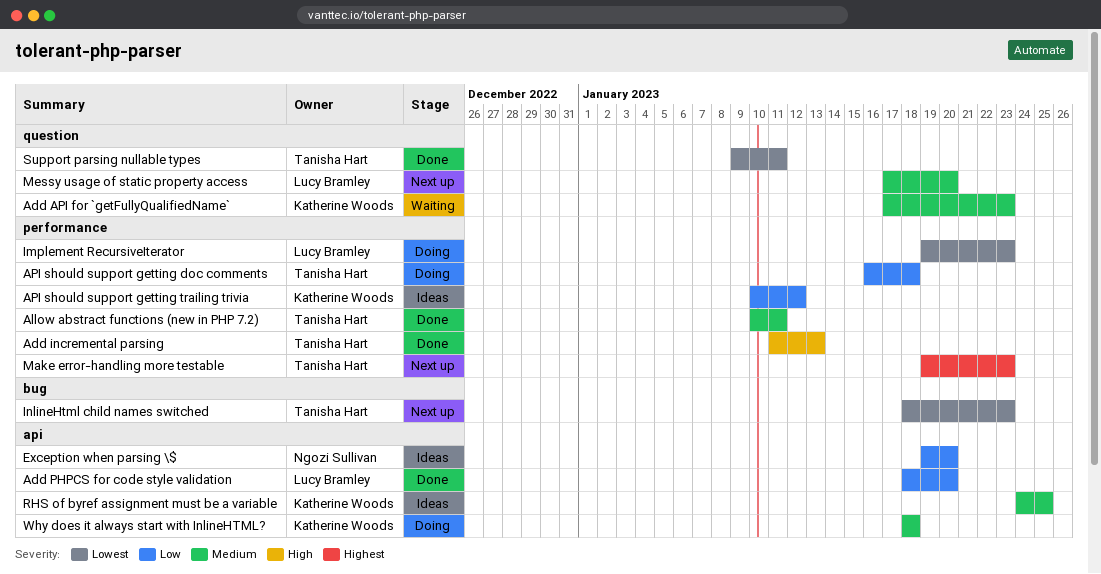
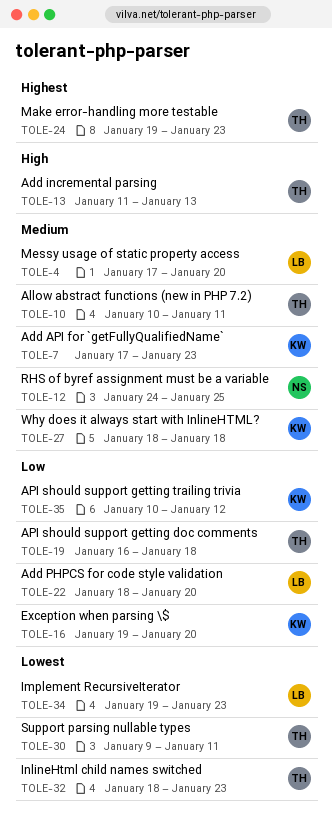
Exception when parsing \$, owner: Ngozi Sullivan -> Katherine Woods
RHS of byref assignment must be a variable, owner: Katherine Woods -> Ngozi Sullivan

